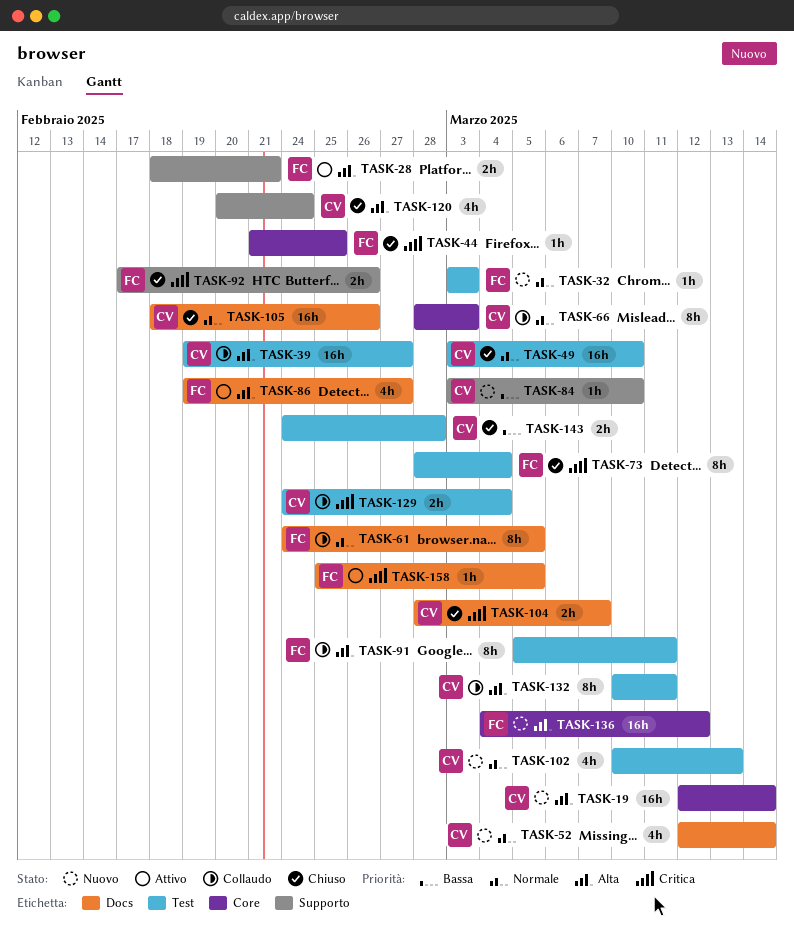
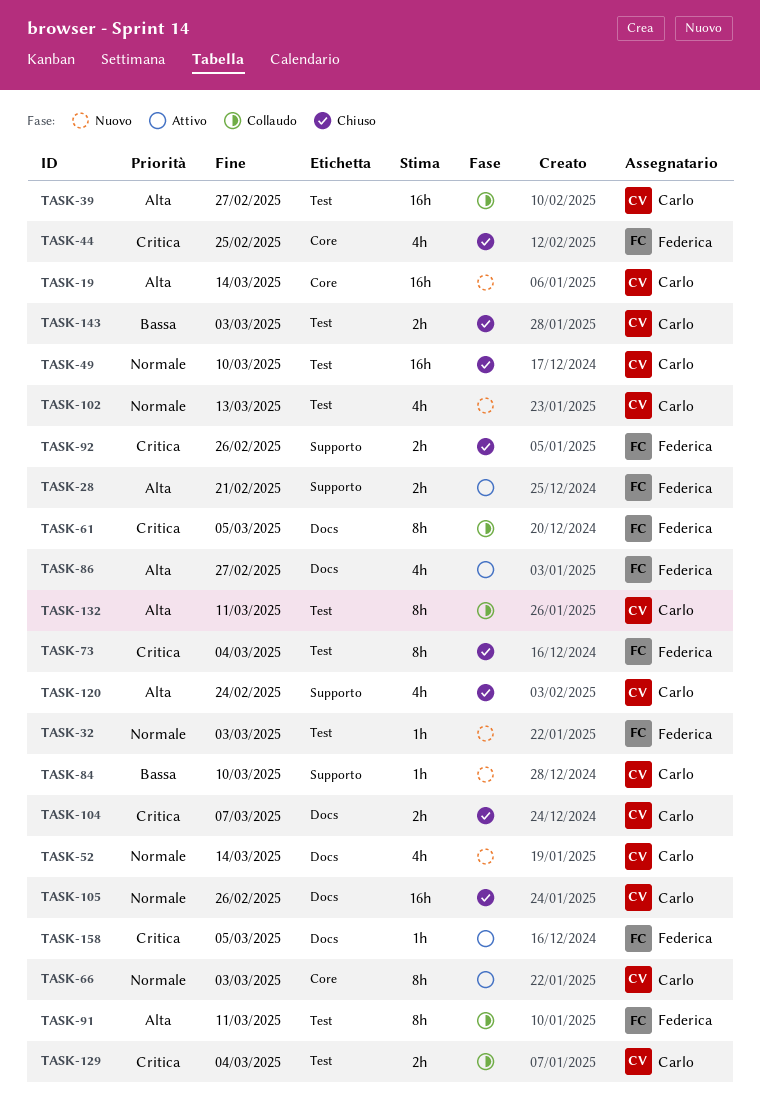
TASK-44, estimate: 1h -> 4h
TASK-61, priority: Normale -> Critica
TASK-66, status: Collaudo -> Attivo
TASK-136: present -> none
TASK-143, due: Feb 28 -> Mar 3

